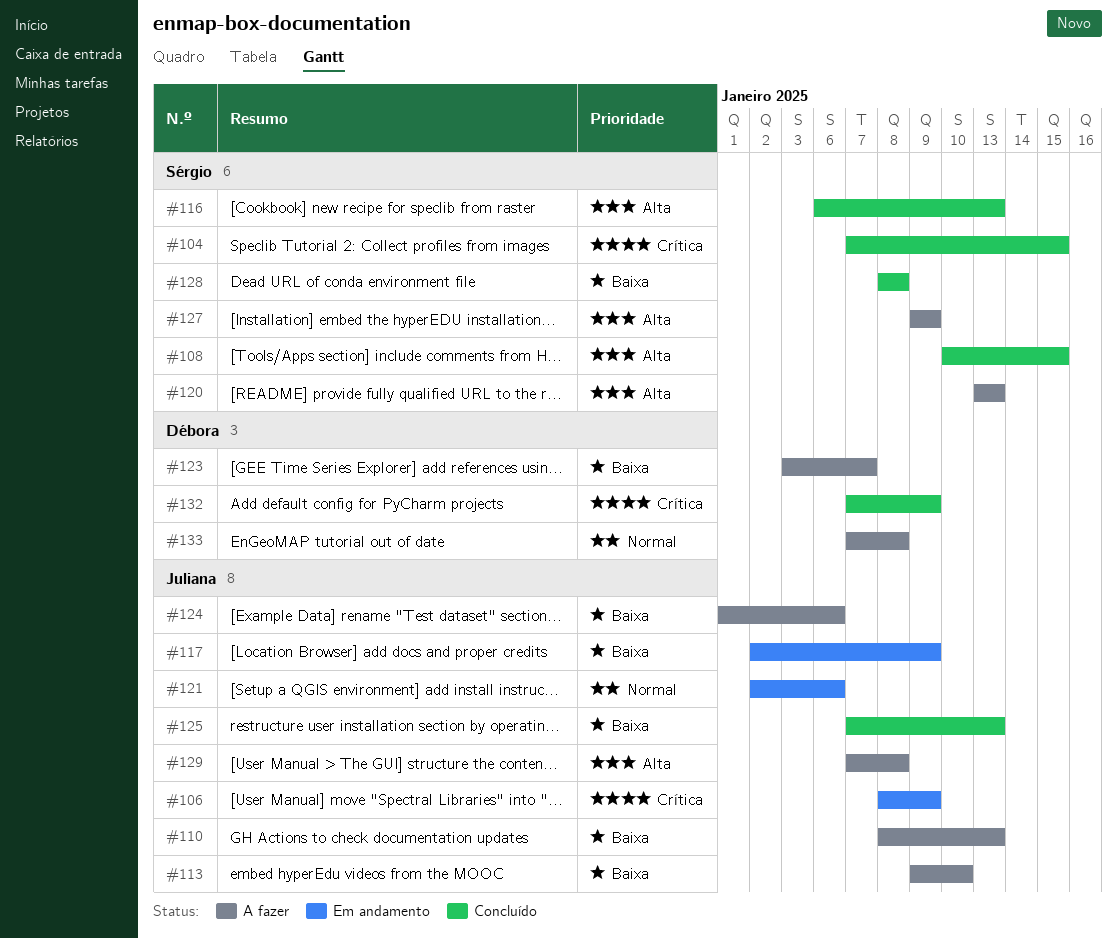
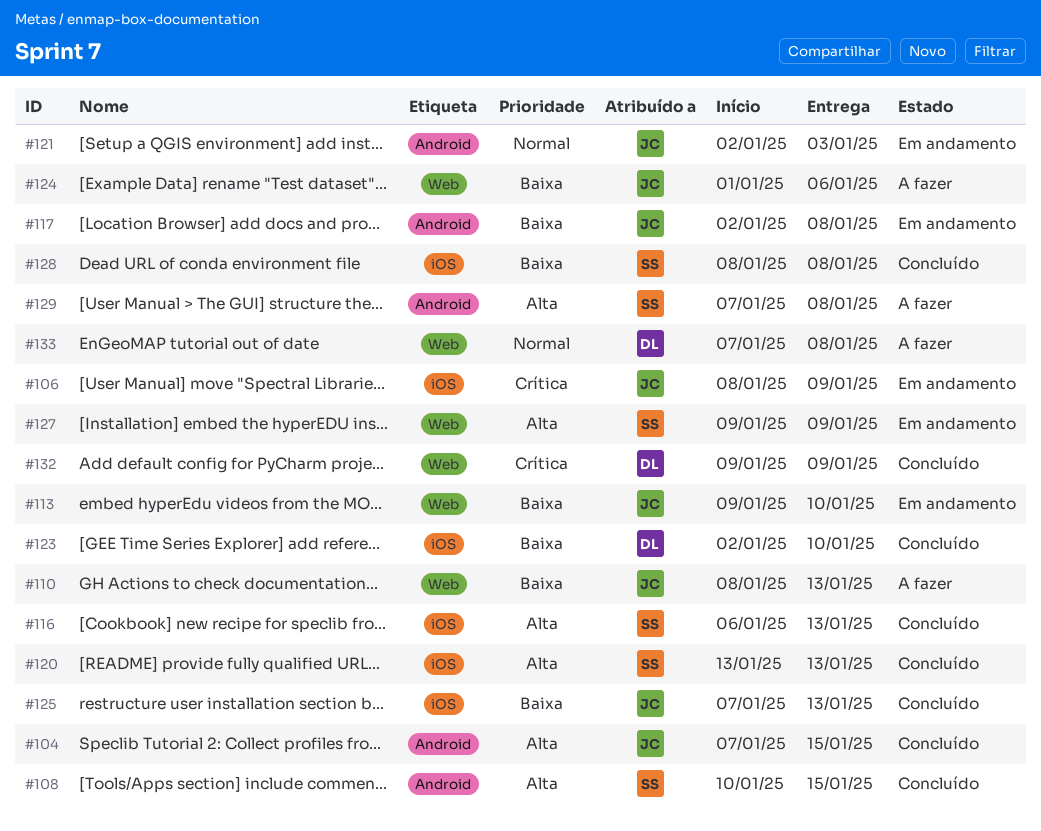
#104, owner: Sérgio -> Juliana
#104, priority: Crítica -> Alta
#113, status: A fazer -> Em andamento
#117, due: Jan 9 -> Jan 8
#120, status: A fazer -> Concluído
#121, due: Jan 6 -> Jan 3
#123, status: A fazer -> Concluído
#123, start: Jan 3 -> Jan 2
#123, due: Jan 7 -> Jan 10
#127, status: A fazer -> Em andamento
#129, owner: Juliana -> Sérgio
#132, start: Jan 7 -> Jan 9

